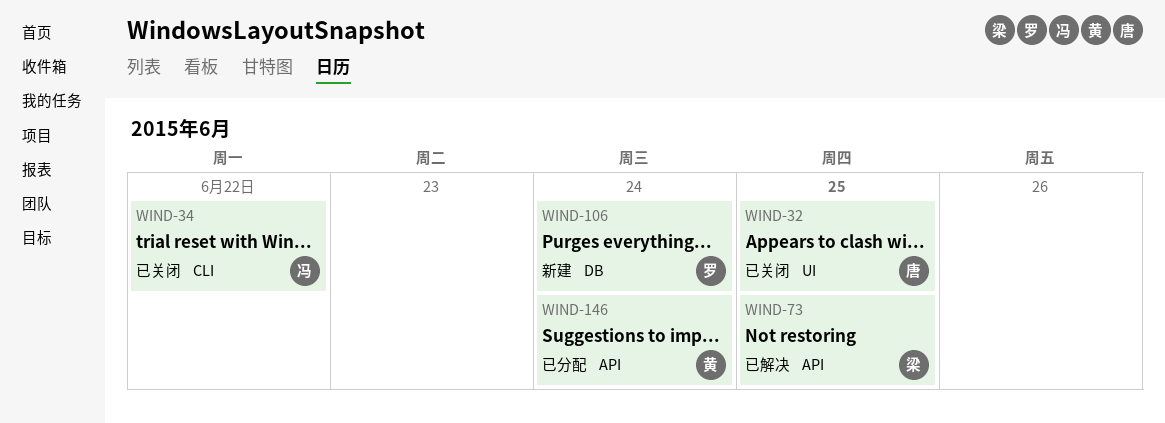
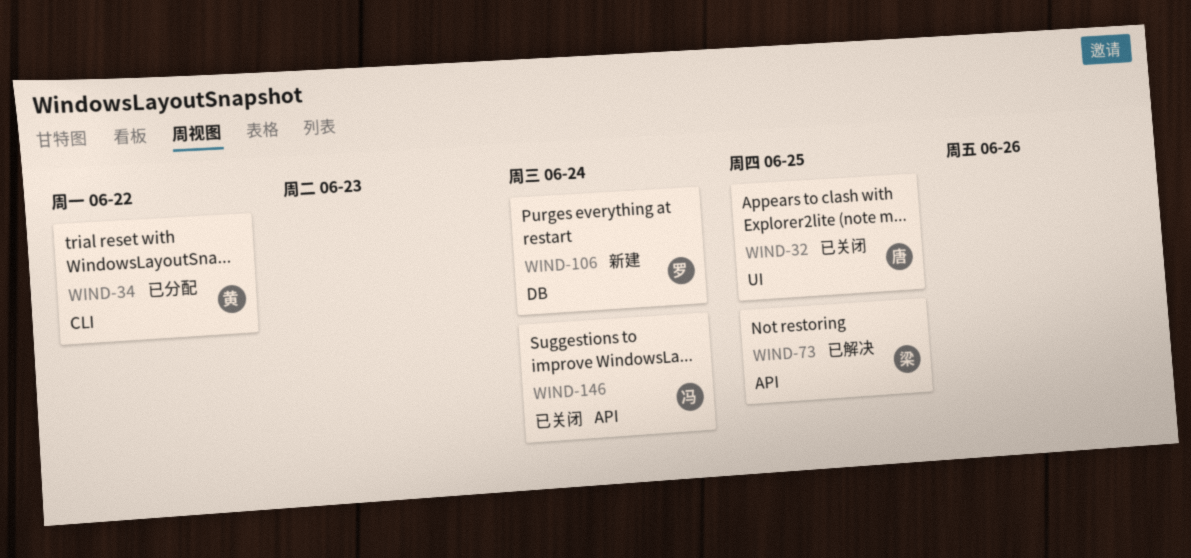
WIND-34, status: 已关闭 -> 已分配
WIND-34, owner: 冯 -> 黄
WIND-146, status: 已分配 -> 已关闭
WIND-146, owner: 黄 -> 冯

